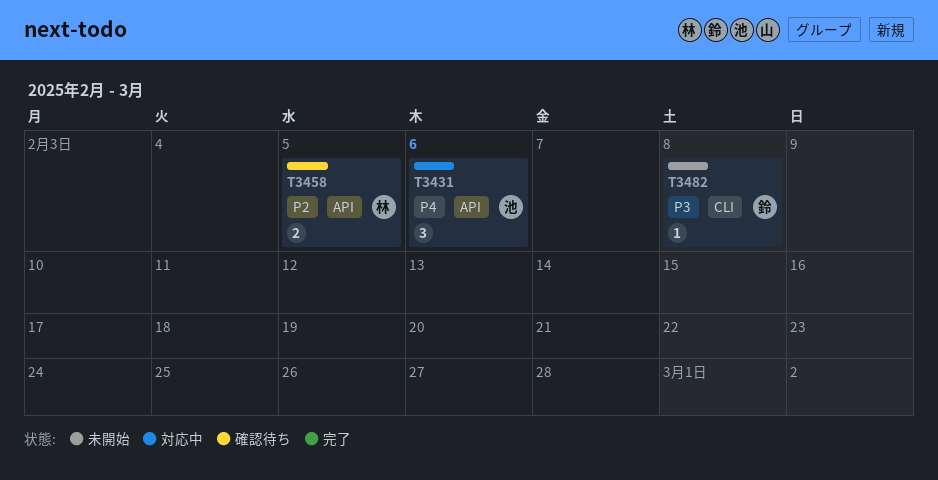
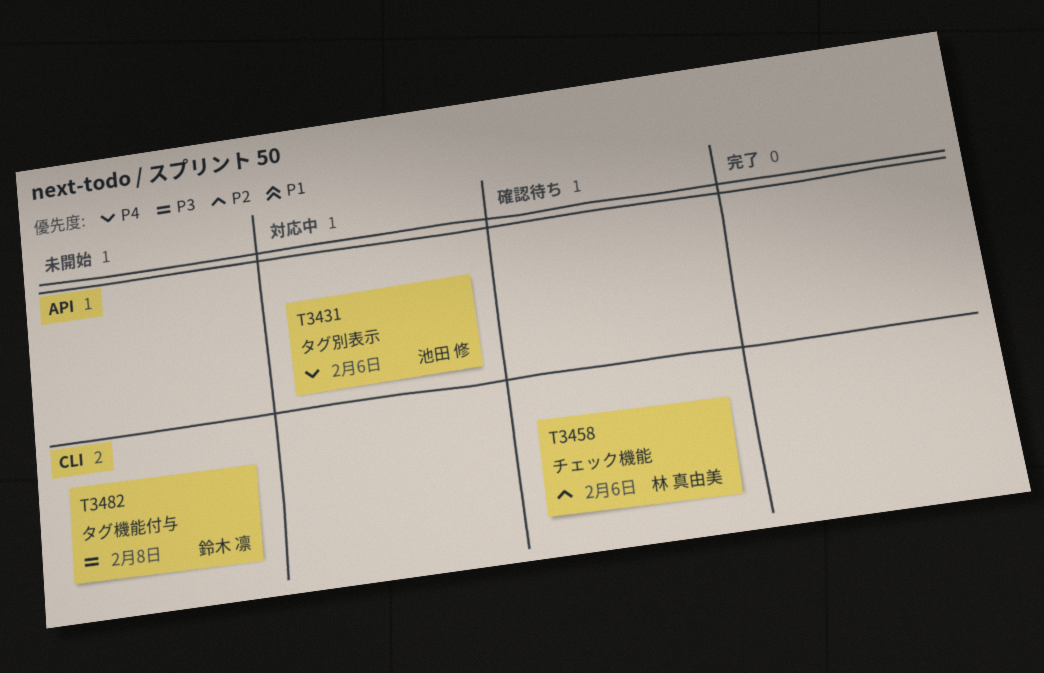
T3458, label: API -> CLI
T3458, due: Feb 5 -> Feb 6

